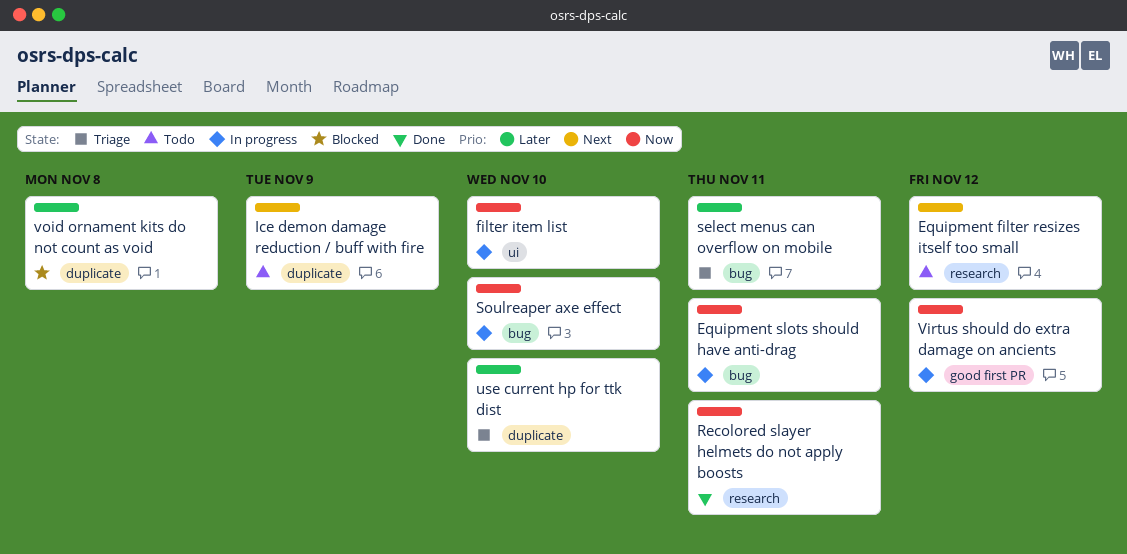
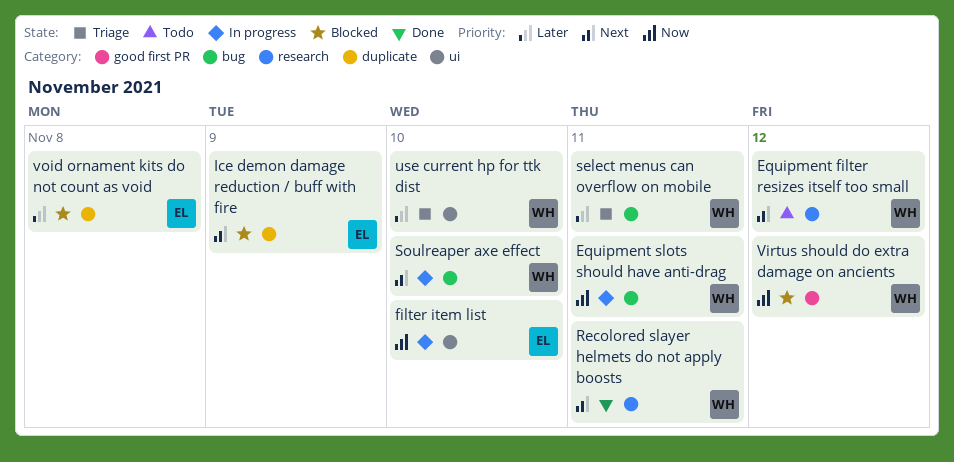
Ice demon damage reduction / buff with fire, status: Todo -> Blocked
Recolored slayer helmets do not apply boosts, priority: Now -> Next
Soulreaper axe effect, priority: Now -> Next
use current hp for ttk dist, label: duplicate -> ui
Virtus should do extra damage on ancients, status: In progress -> Blocked

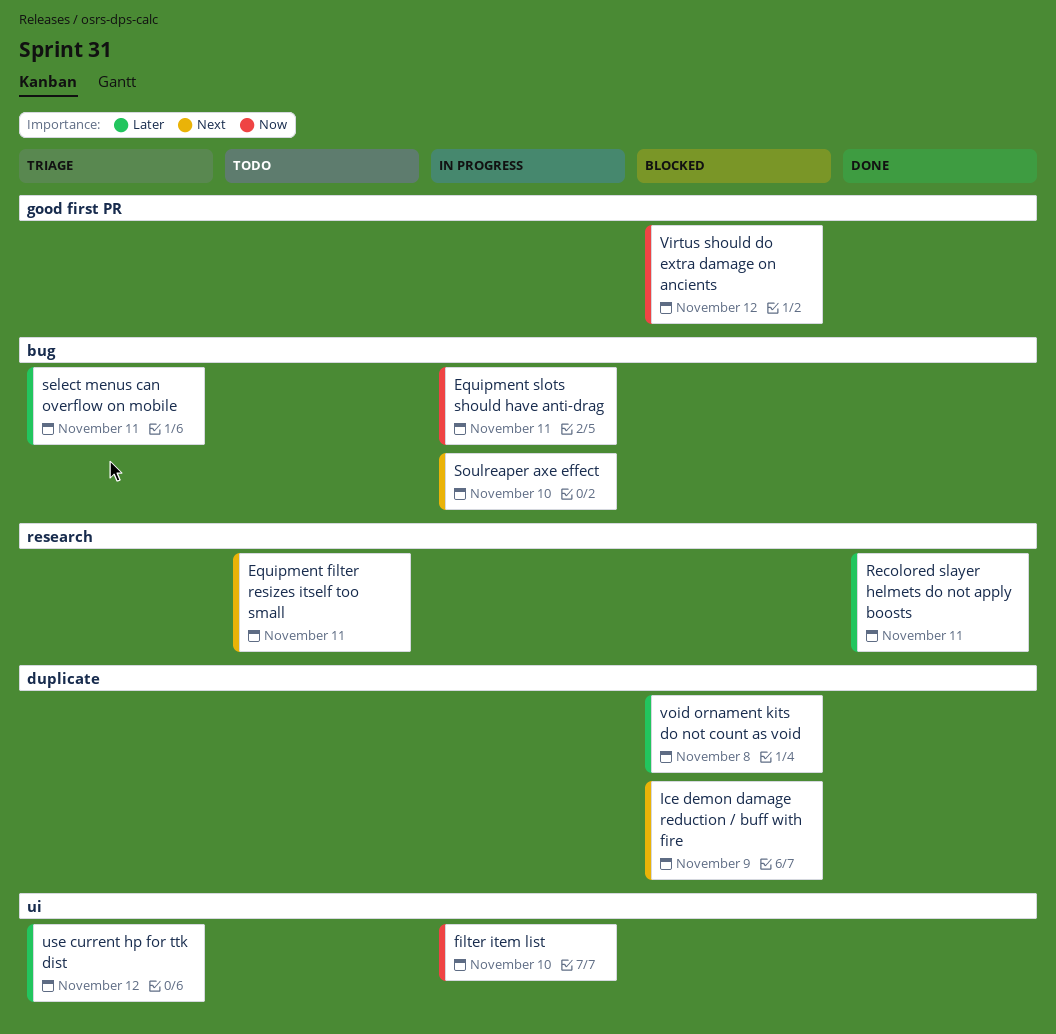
Equipment filter resizes itself too small, due: Nov 12 -> Nov 11
Recolored slayer helmets do not apply boosts, priority: Next -> Later
use current hp for ttk dist, due: Nov 10 -> Nov 12

